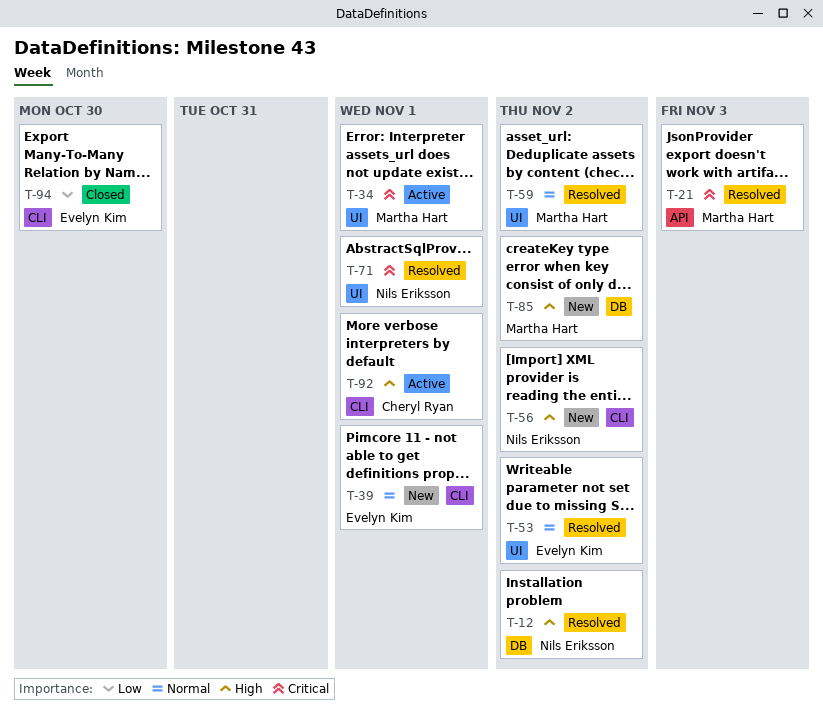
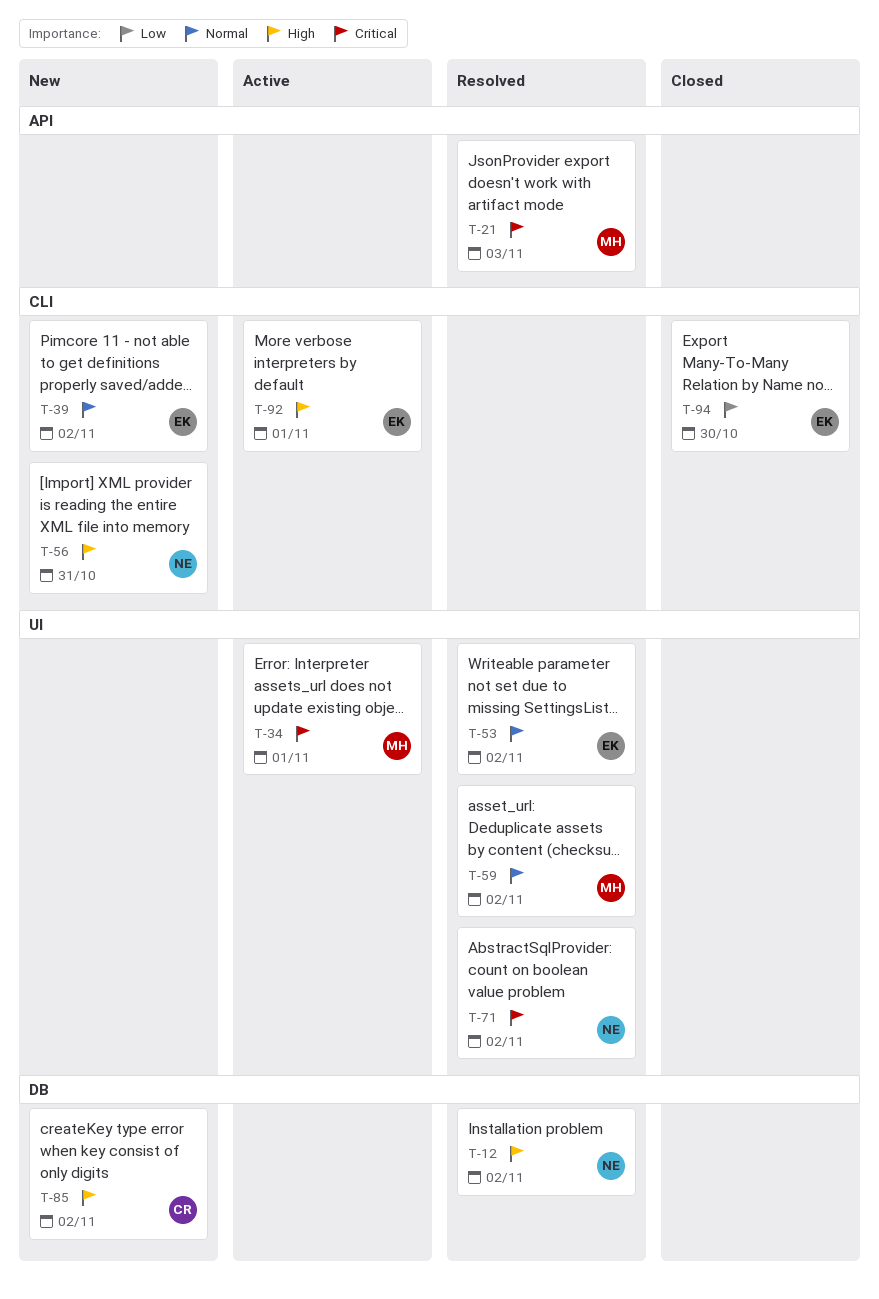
T-39, due: Nov 1 -> Nov 2
T-56, due: Nov 2 -> Oct 31
T-71, due: Nov 1 -> Nov 2
T-85, owner: Martha Hart -> Cheryl Ryan
T-92, owner: Cheryl Ryan -> Evelyn Kim

